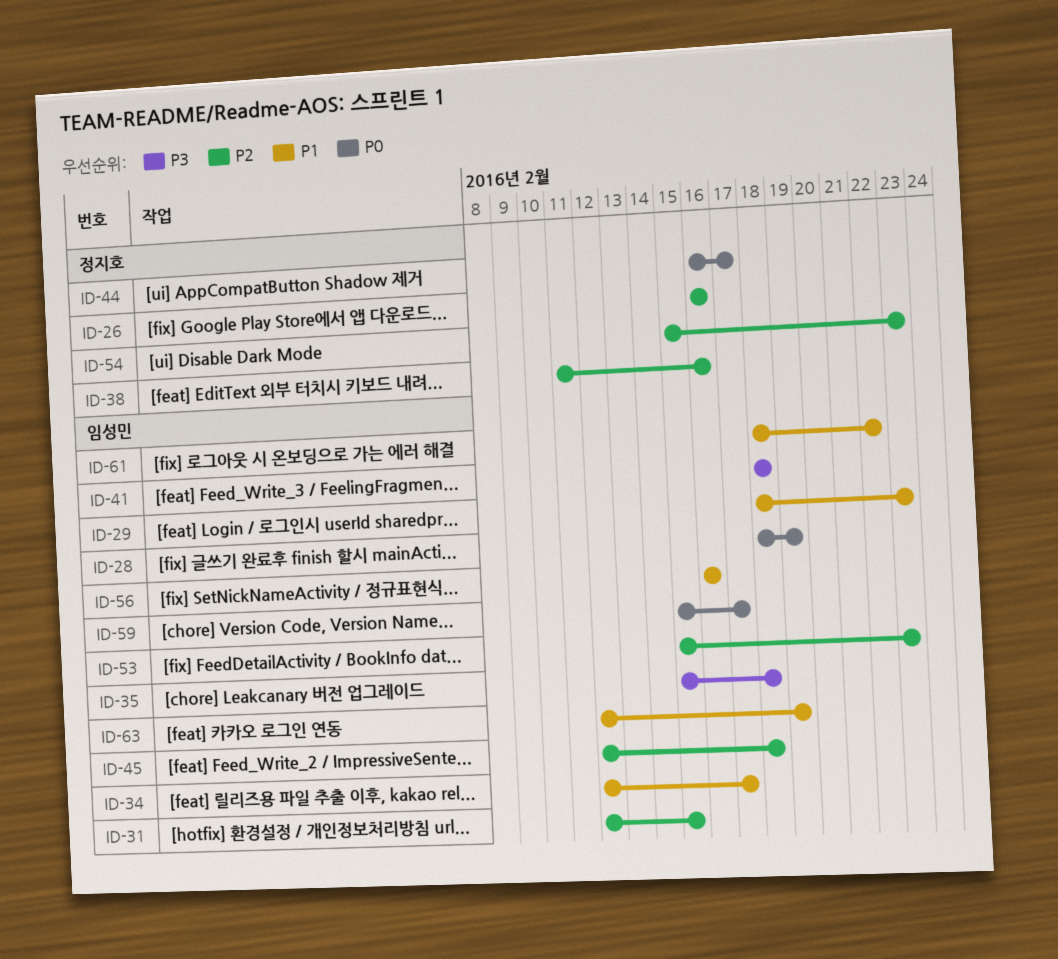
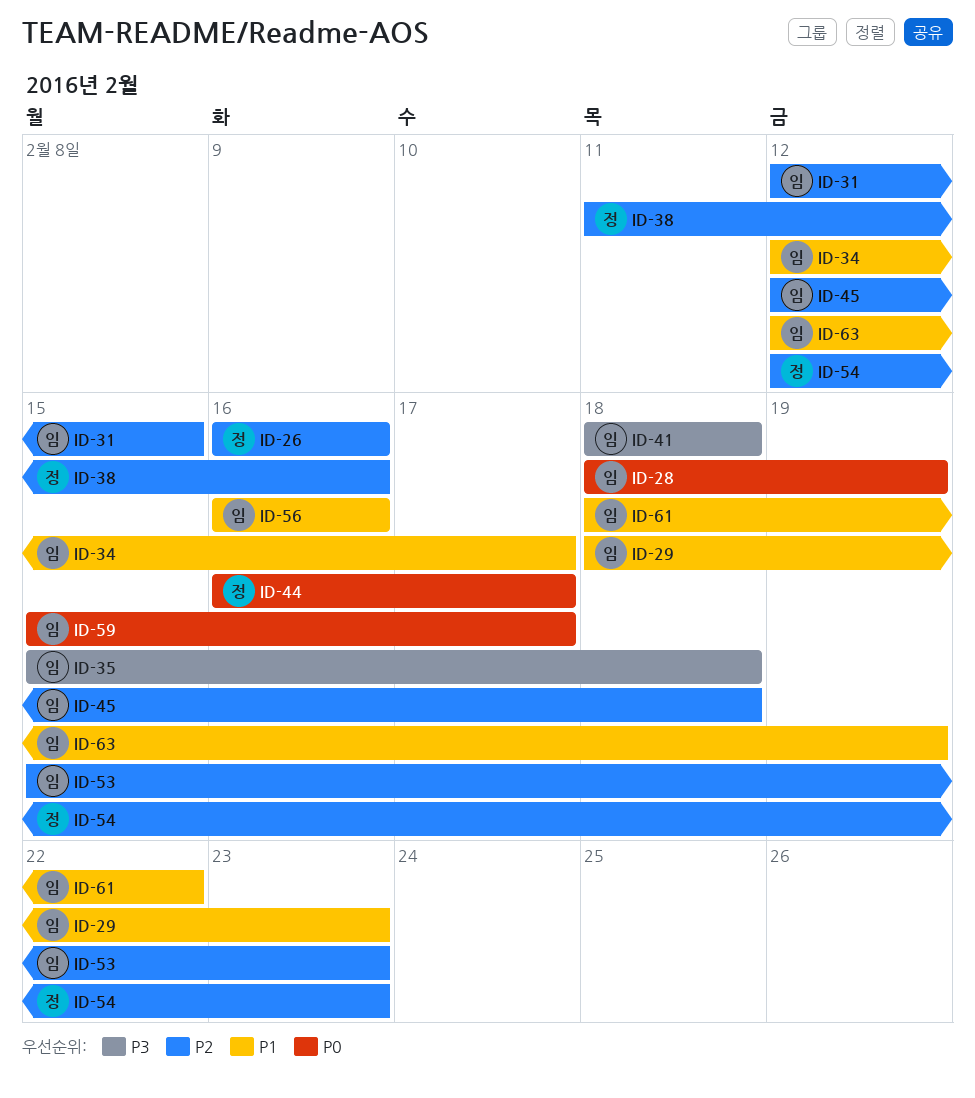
ID-54, start: Feb 15 -> Feb 12

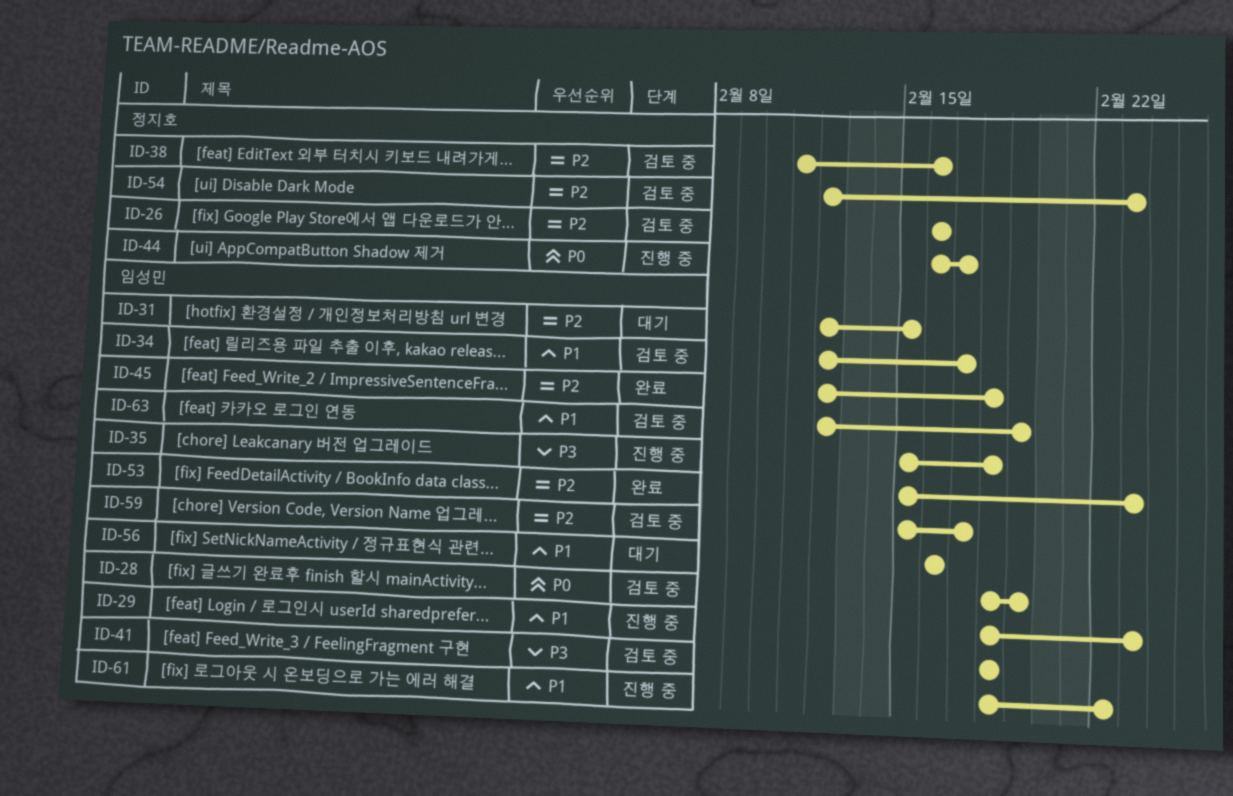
ID-59, priority: P0 -> P2

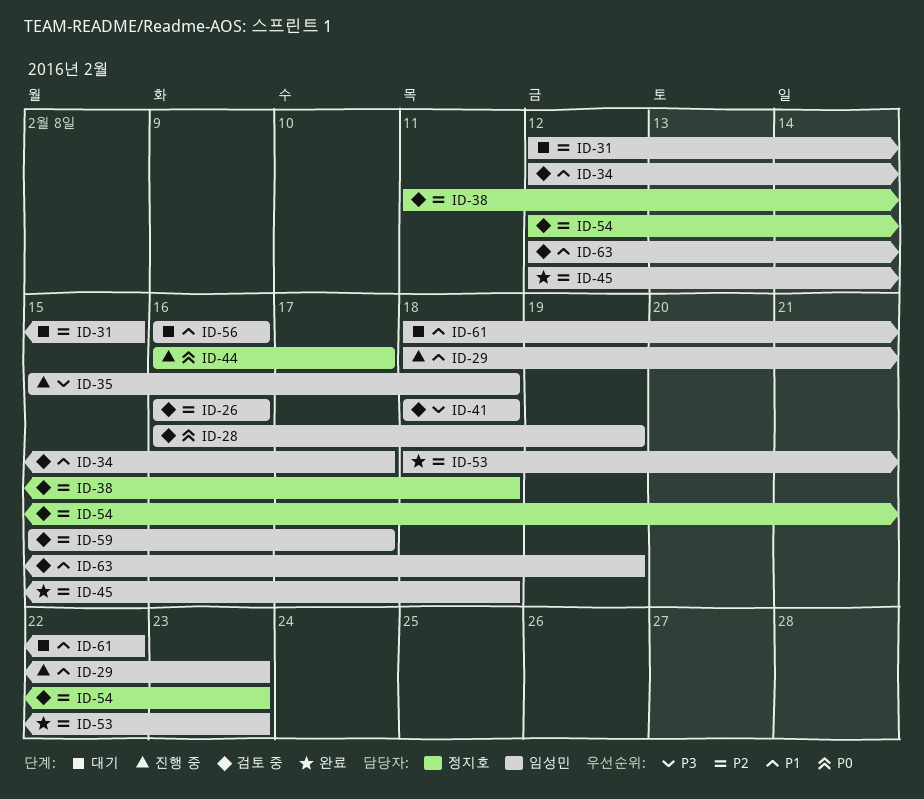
ID-26, owner: 정지호 -> 임성민
ID-28, start: Feb 18 -> Feb 16
ID-38, due: Feb 16 -> Feb 18
ID-53, start: Feb 15 -> Feb 18
ID-61, status: 진행 중 -> 대기

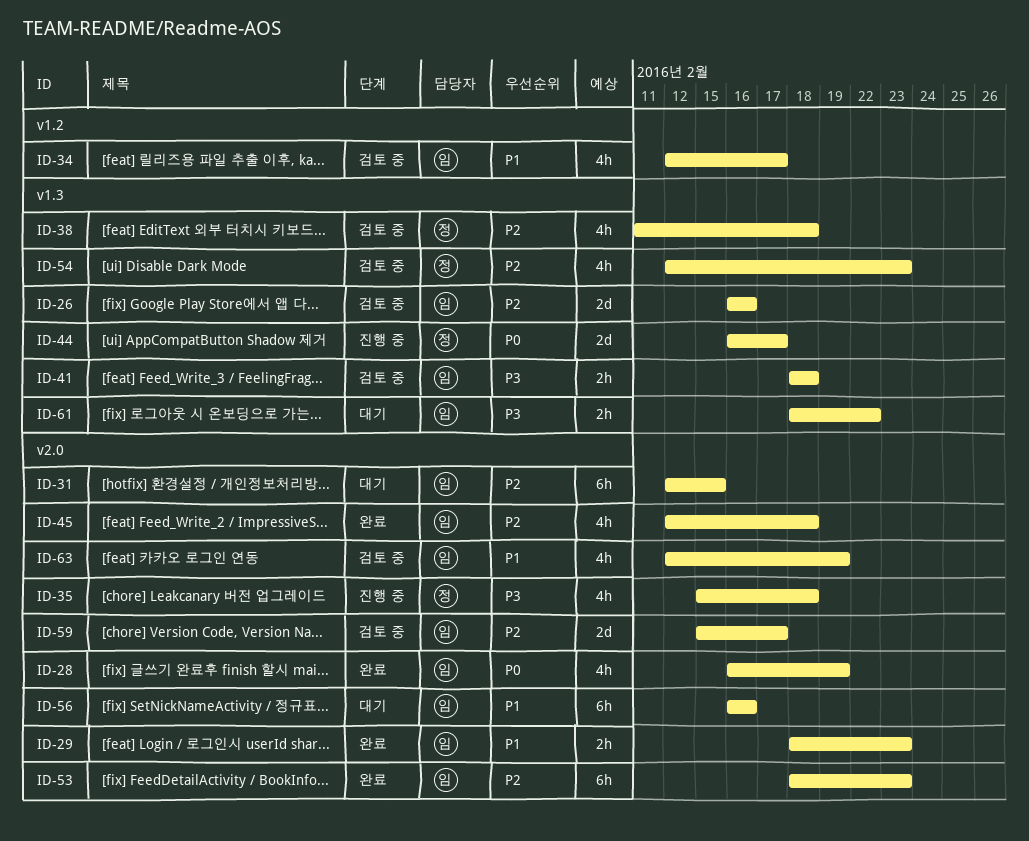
ID-28, status: 검토 중 -> 완료
ID-29, status: 진행 중 -> 완료
ID-35, owner: 임성민 -> 정지호
ID-61, priority: P1 -> P3

